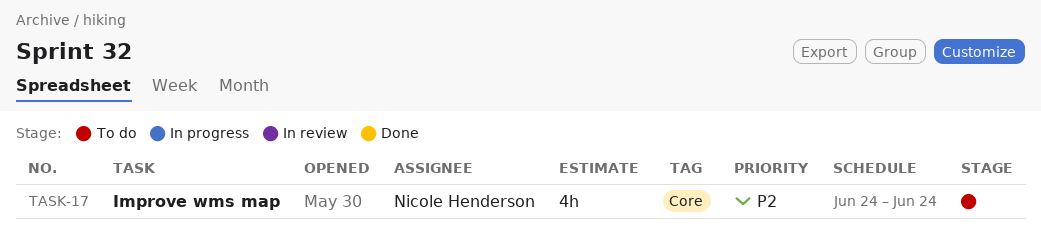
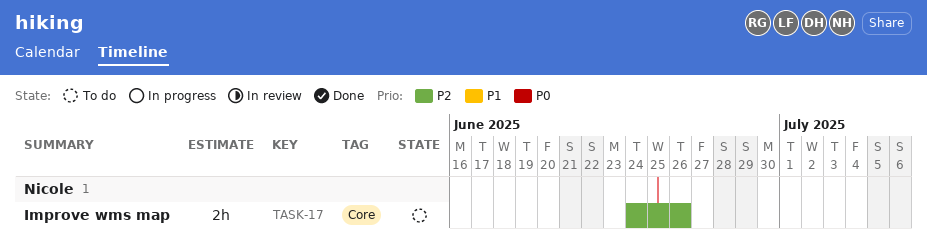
TASK-17, estimate: 4h -> 2h
TASK-17, due: Jun 24 -> Jun 26

